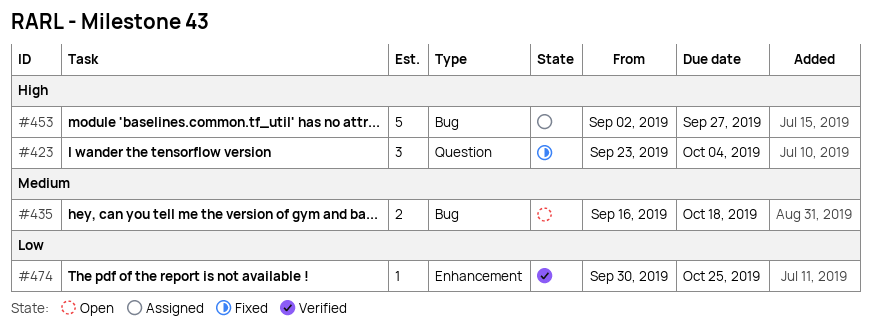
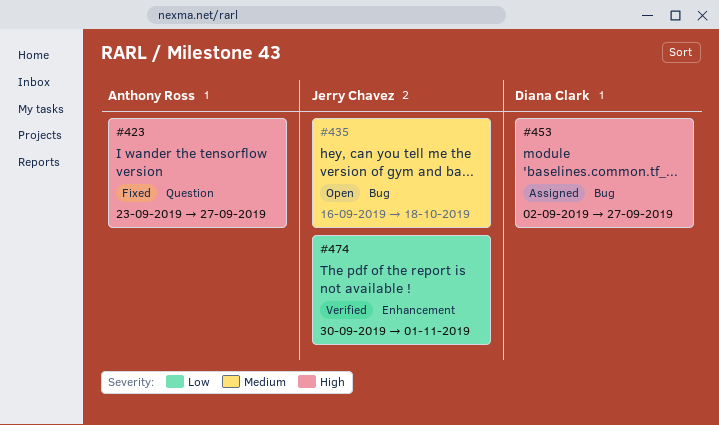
#423, due: Oct 4 -> Sep 27
#474, due: Oct 25 -> Nov 1

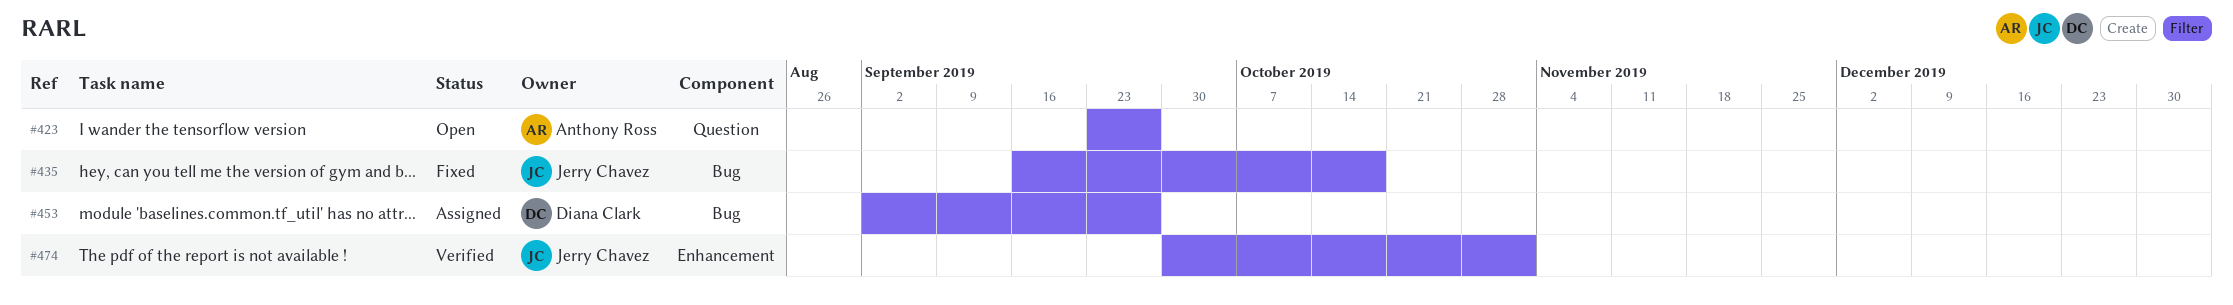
#423, status: Fixed -> Open
#435, status: Open -> Fixed

